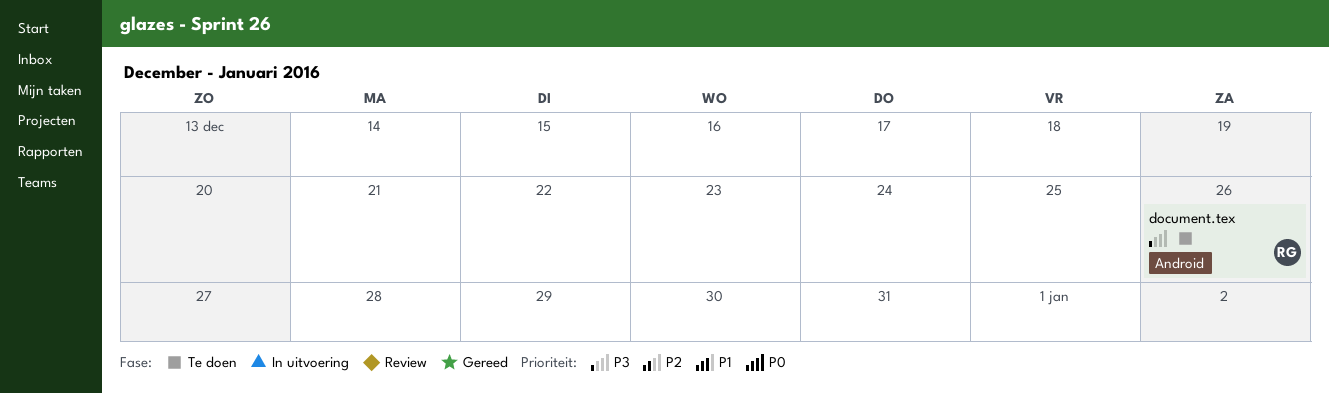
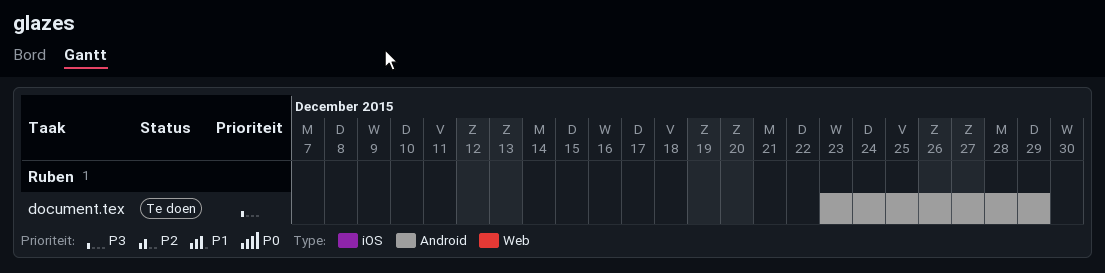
document.tex, due: Dec 26 -> Dec 29

